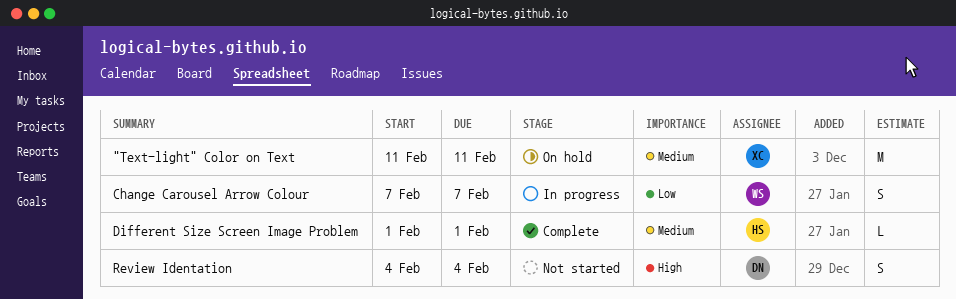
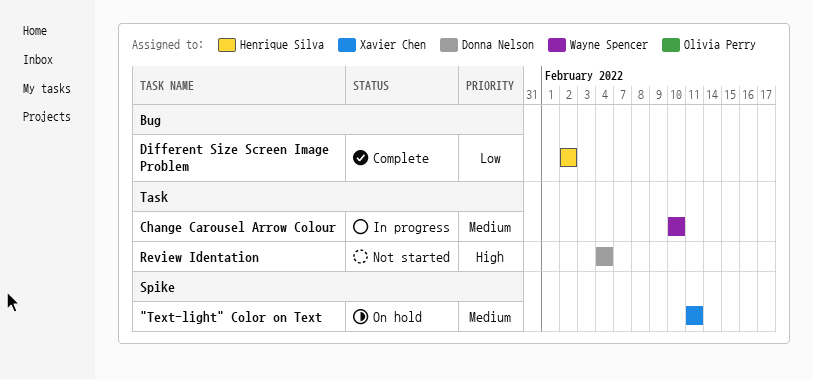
Change Carousel Arrow Colour, priority: Low -> Medium
Change Carousel Arrow Colour, start: Feb 7 -> Feb 10
Change Carousel Arrow Colour, due: Feb 7 -> Feb 10
Different Size Screen Image Problem, priority: Medium -> Low
Different Size Screen Image Problem, start: Feb 1 -> Feb 2
Different Size Screen Image Problem, due: Feb 1 -> Feb 2

